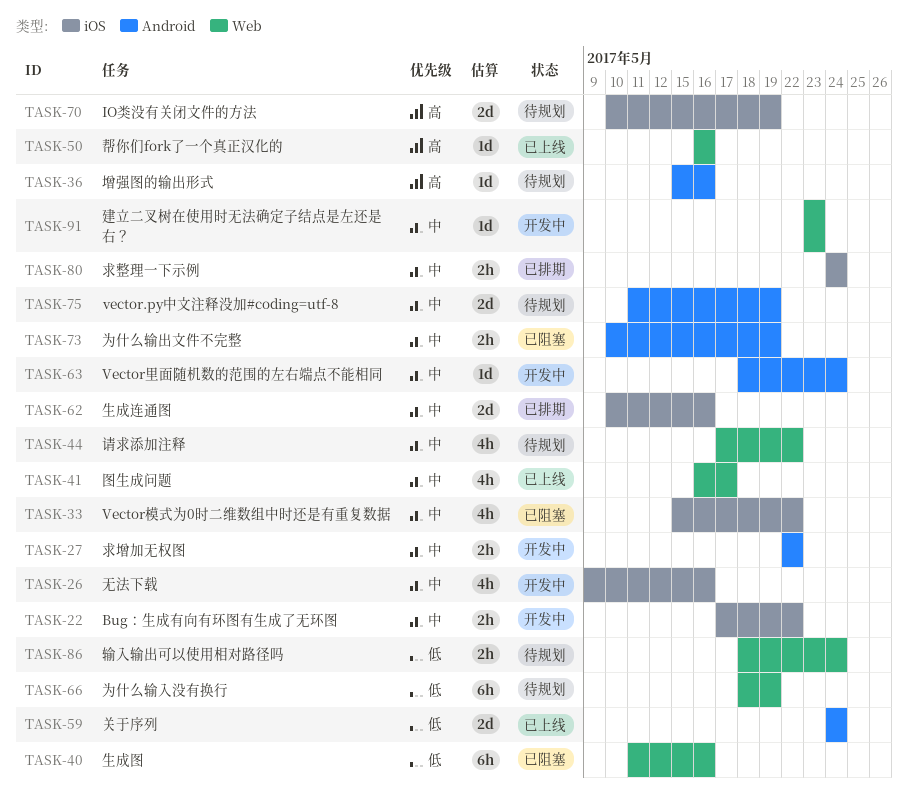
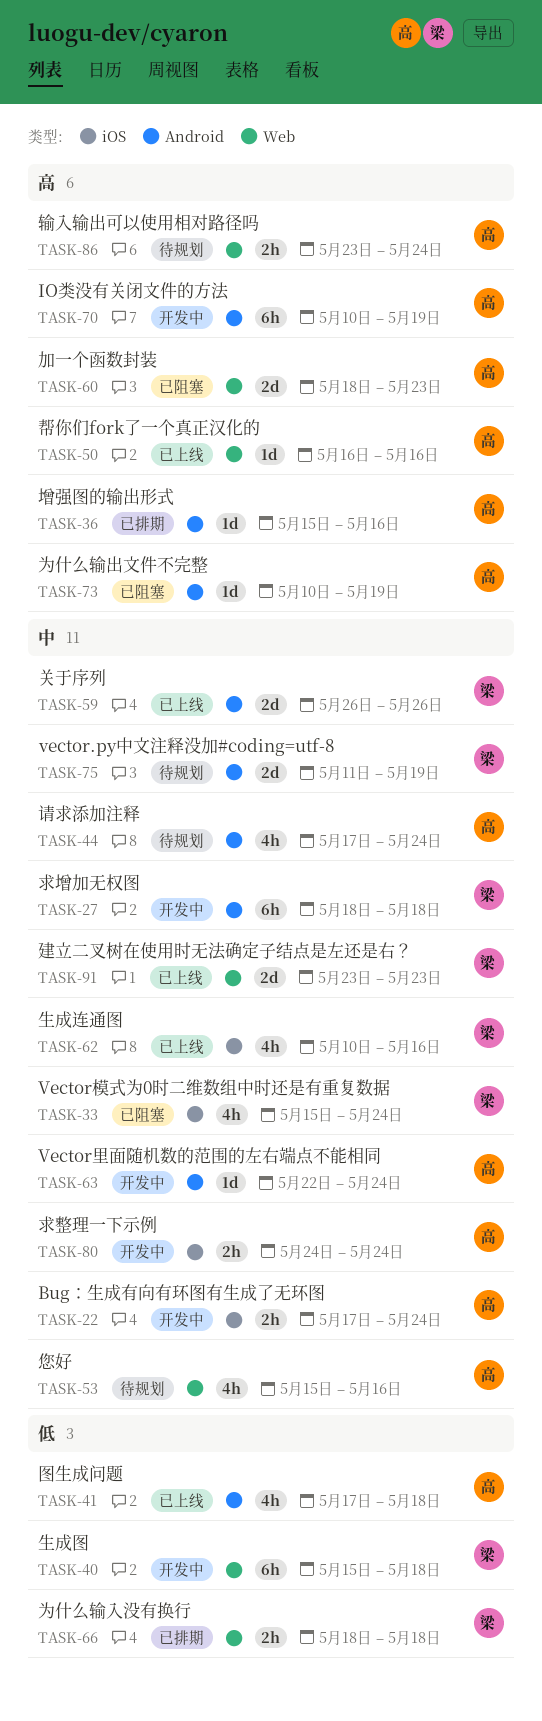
TASK-22, due: May 22 -> May 24
TASK-26: present -> none
TASK-27, estimate: 2h -> 6h
TASK-27, start: May 22 -> May 18
TASK-27, due: May 22 -> May 18
TASK-33, due: May 22 -> May 24
TASK-36, status: 待规划 -> 已排期
TASK-40, status: 已阻塞 -> 开发中
TASK-40, start: May 11 -> May 15
TASK-40, due: May 16 -> May 18
TASK-41, priority: 中 -> 低
TASK-41, label: Web -> Android
TASK-41, start: May 16 -> May 17
TASK-41, due: May 17 -> May 18
TASK-44, label: Web -> Android
TASK-44, due: May 22 -> May 24
TASK-53: none -> present
TASK-59, priority: 低 -> 中
TASK-59, start: May 24 -> May 26
TASK-59, due: May 24 -> May 26
TASK-60: none -> present
TASK-62, status: 已排期 -> 已上线
TASK-62, estimate: 2d -> 4h
TASK-63, start: May 18 -> May 22
TASK-66, status: 待规划 -> 已排期
TASK-66, estimate: 6h -> 2h
TASK-66, due: May 19 -> May 18
TASK-70, status: 待规划 -> 开发中
TASK-70, label: iOS -> Android
TASK-70, estimate: 2d -> 6h
TASK-73, priority: 中 -> 高
TASK-73, estimate: 2h -> 1d
TASK-80, status: 已排期 -> 开发中
TASK-86, priority: 低 -> 高
TASK-86, start: May 18 -> May 23
TASK-91, status: 开发中 -> 已上线
TASK-91, estimate: 1d -> 2d

